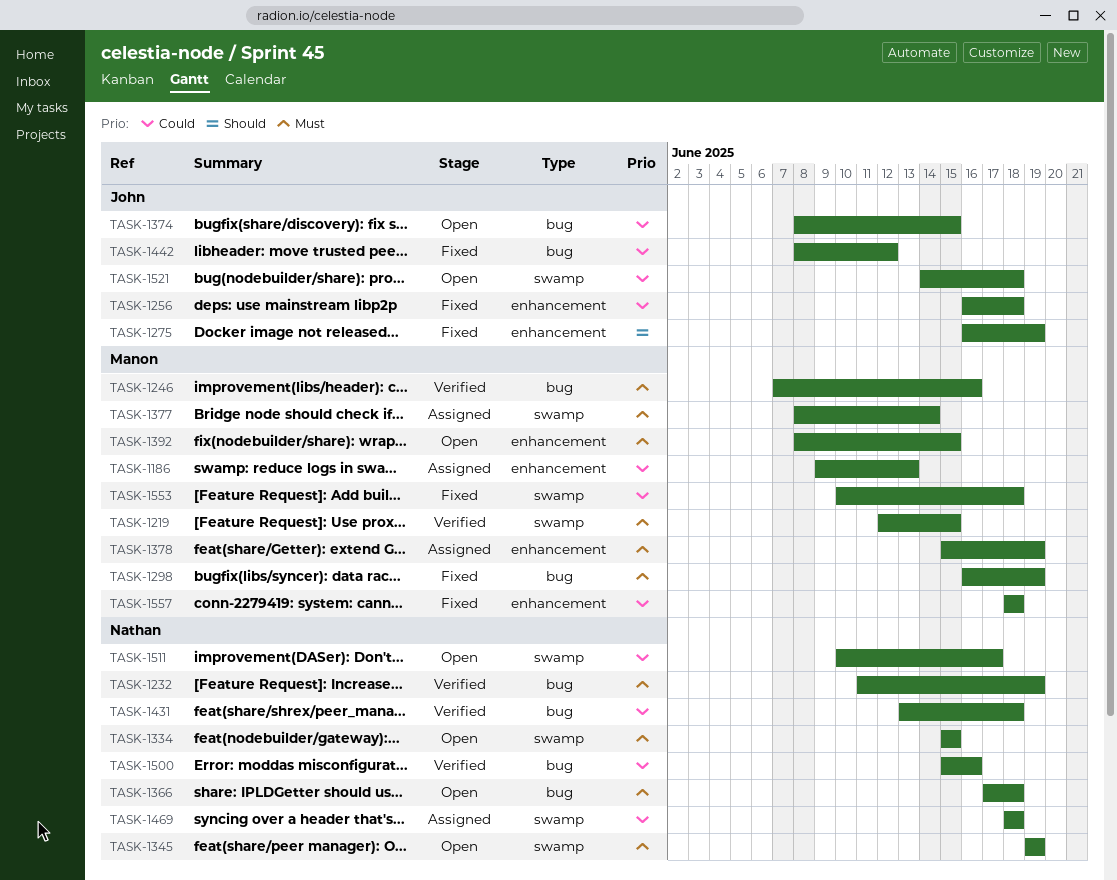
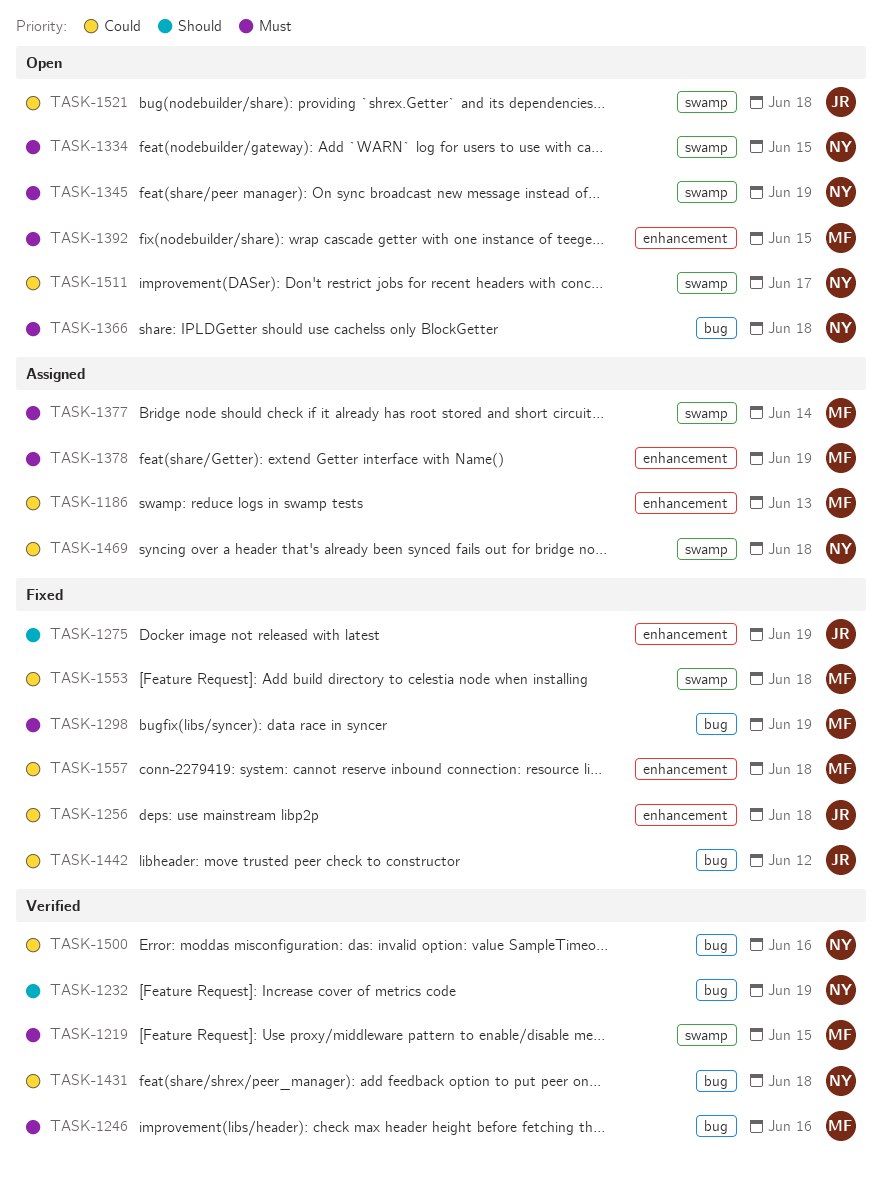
TASK-1232, priority: Must -> Should
TASK-1374: present -> none

